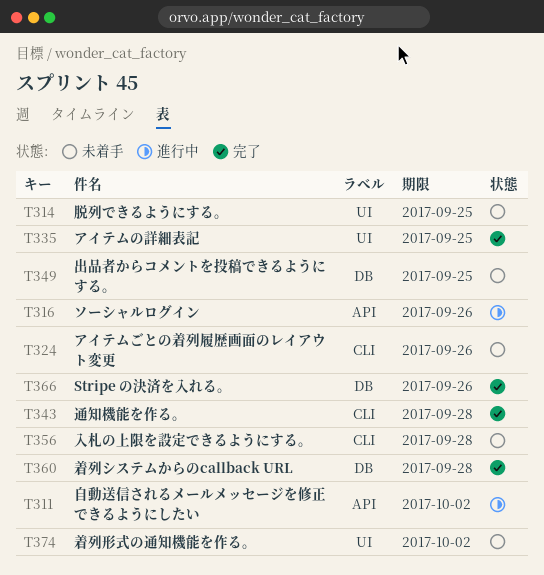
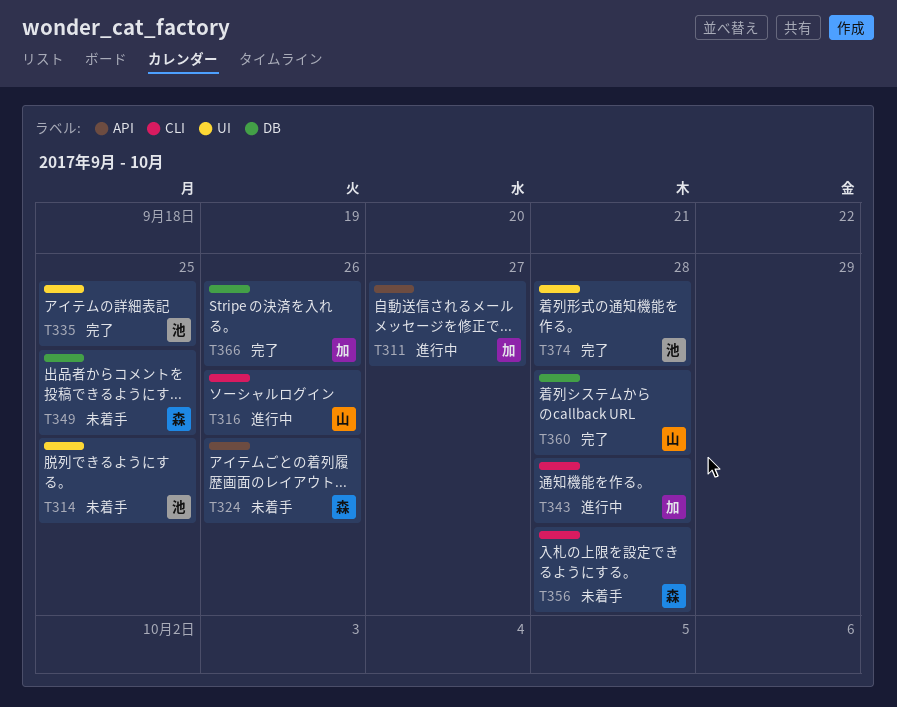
T311, due: Oct 2 -> Sep 27
T316, label: API -> CLI
T324, label: CLI -> API
T343, status: 完了 -> 進行中
T374, status: 未着手 -> 完了
T374, due: Oct 2 -> Sep 28

